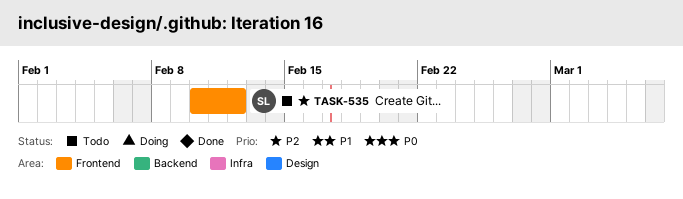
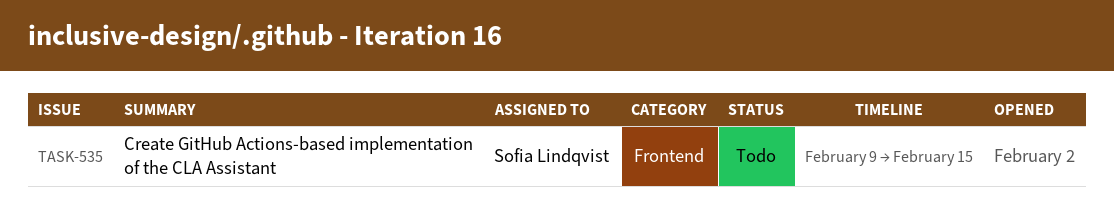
TASK-535, start: Feb 10 -> Feb 9
TASK-535, due: Feb 12 -> Feb 15

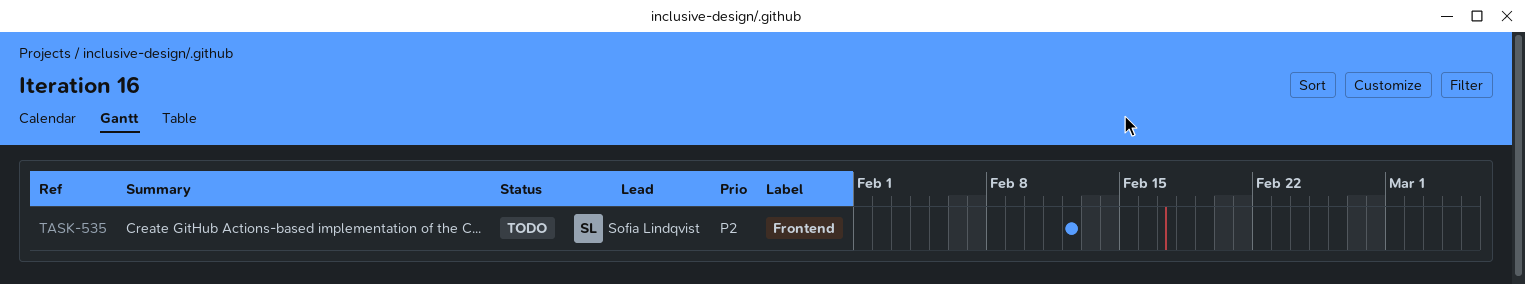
TASK-535, start: Feb 9 -> Feb 12
TASK-535, due: Feb 15 -> Feb 12

